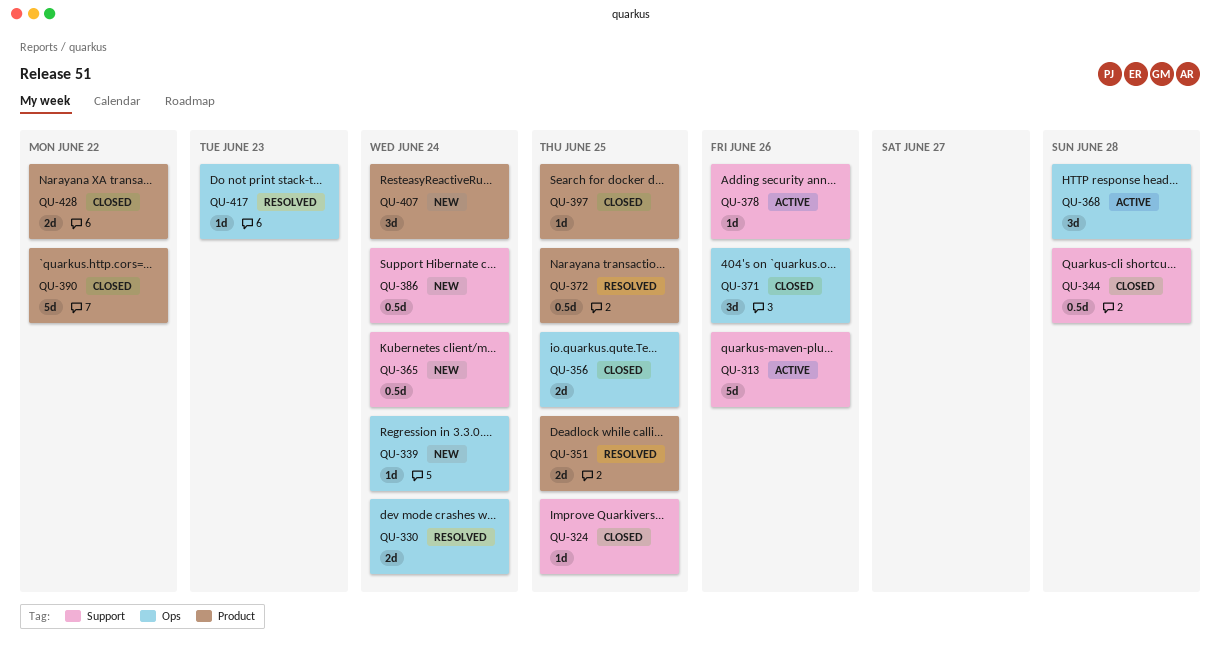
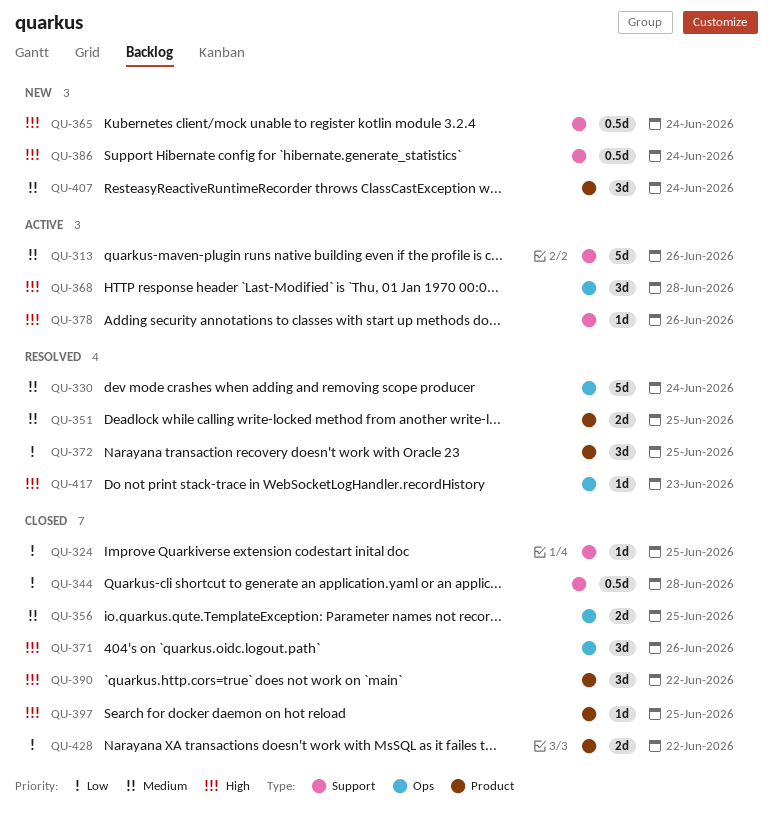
QU-330, estimate: 2d -> 5d
QU-339: present -> none
QU-372, estimate: 0.5d -> 3d
QU-390, estimate: 5d -> 3d

